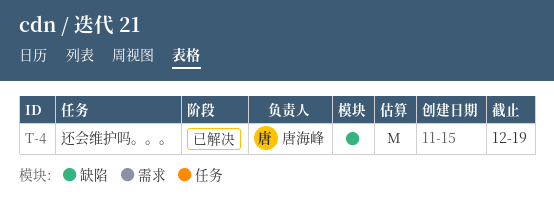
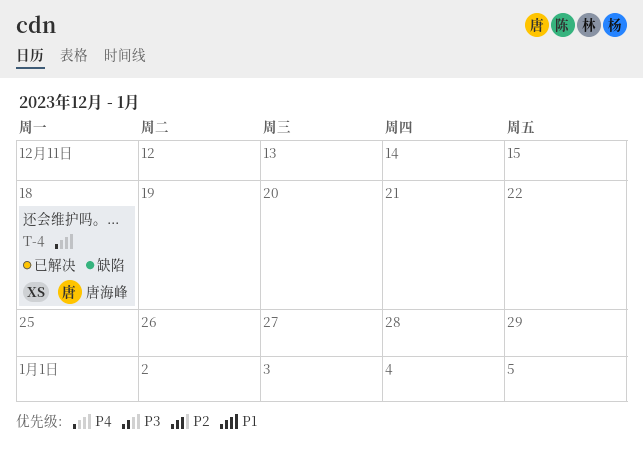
T-4, estimate: M -> XS
T-4, due: Dec 19 -> Dec 18

